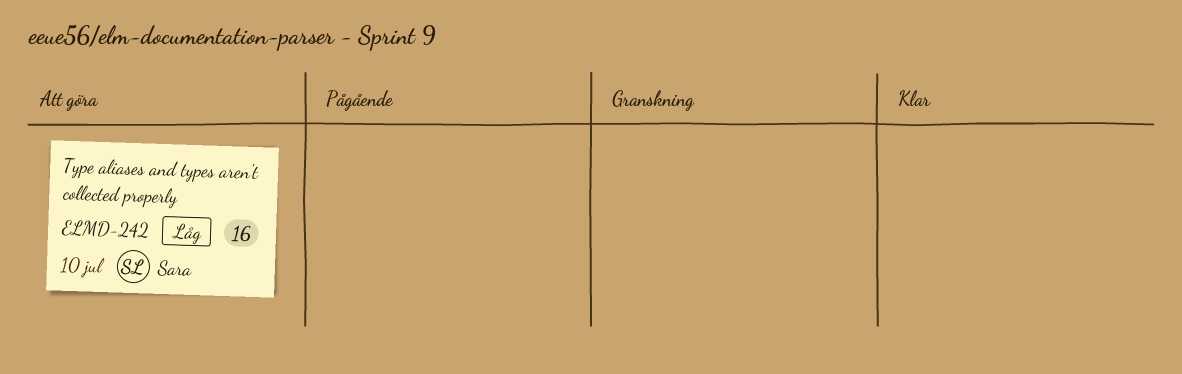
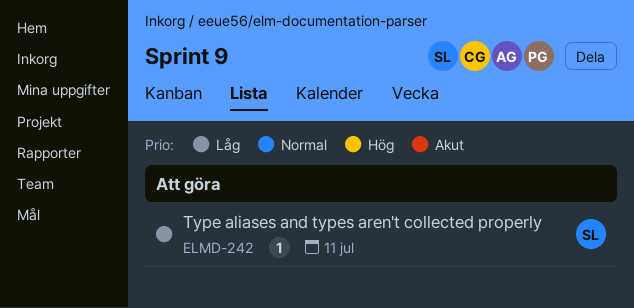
ELMD-242, estimate: 16 -> 1
ELMD-242, due: Jul 10 -> Jul 11

